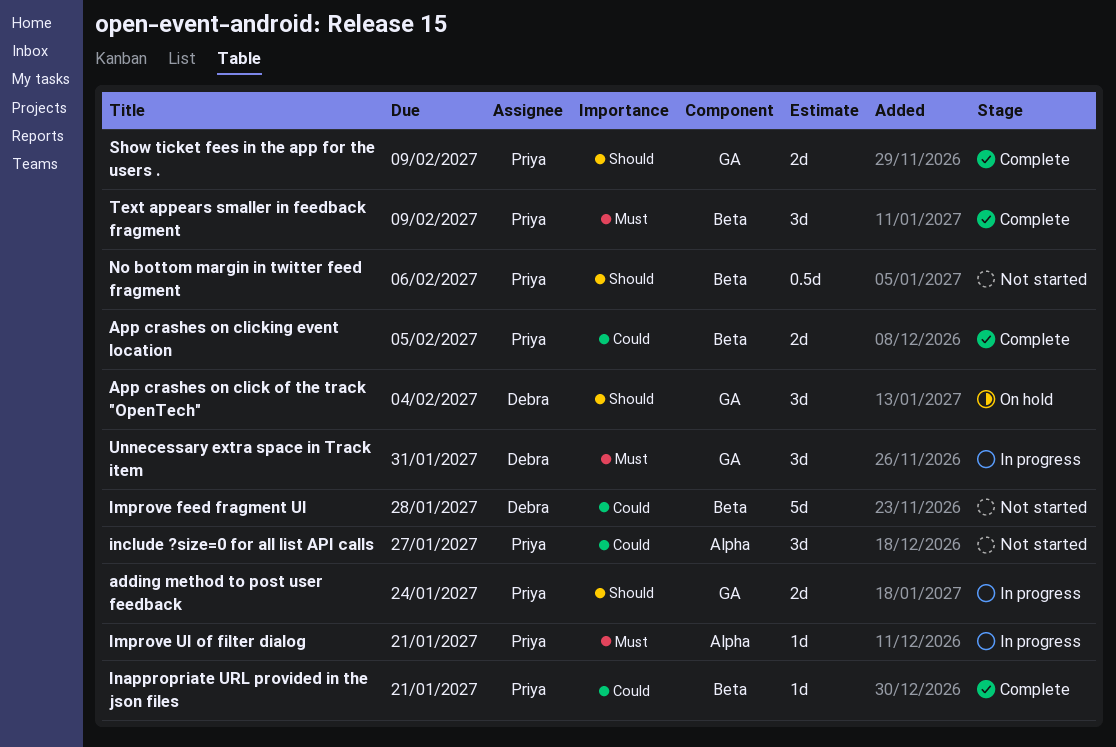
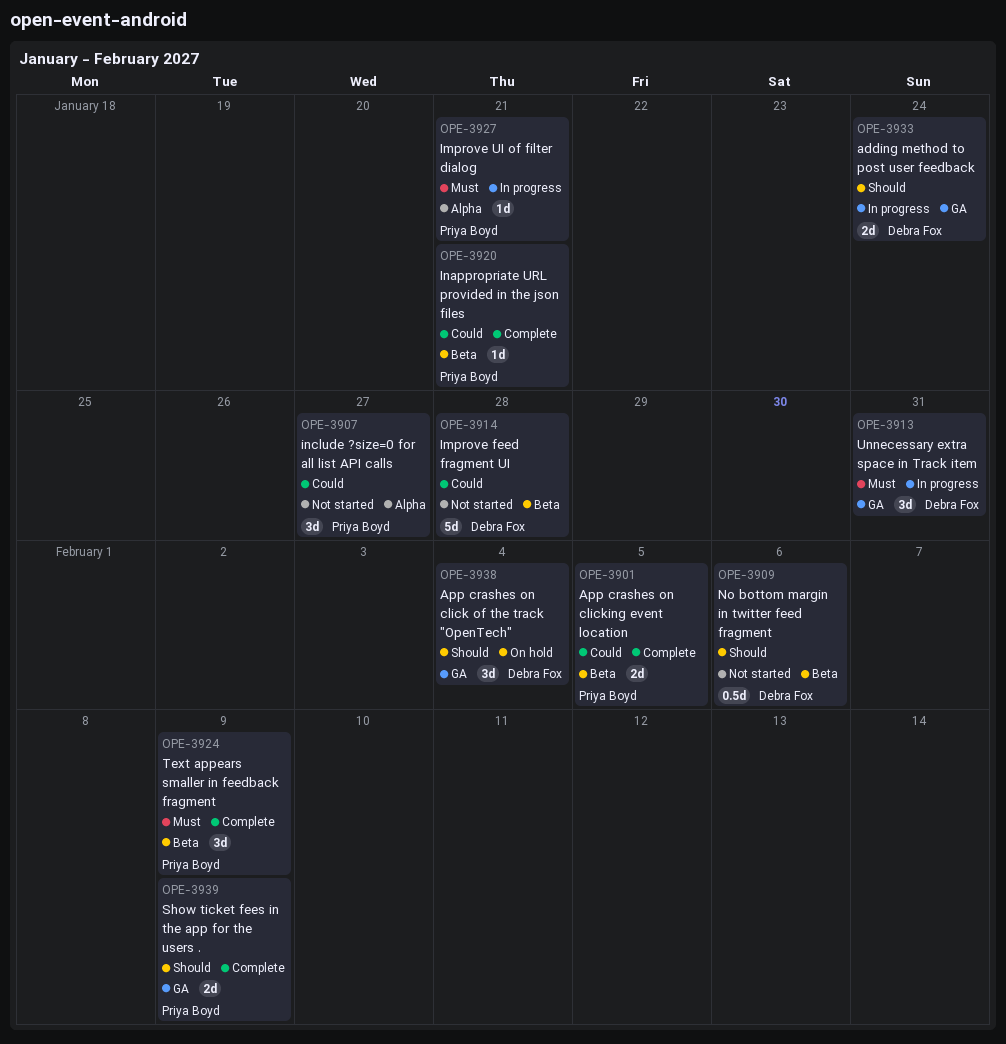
adding method to post user feedback, owner: Priya Boyd -> Debra Fox
No bottom margin in twitter feed fragment, owner: Priya Boyd -> Debra Fox

